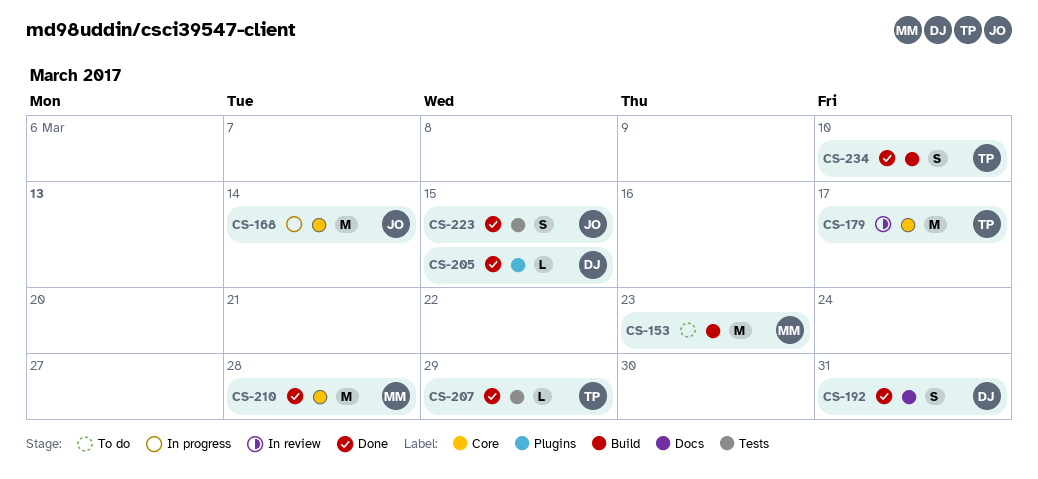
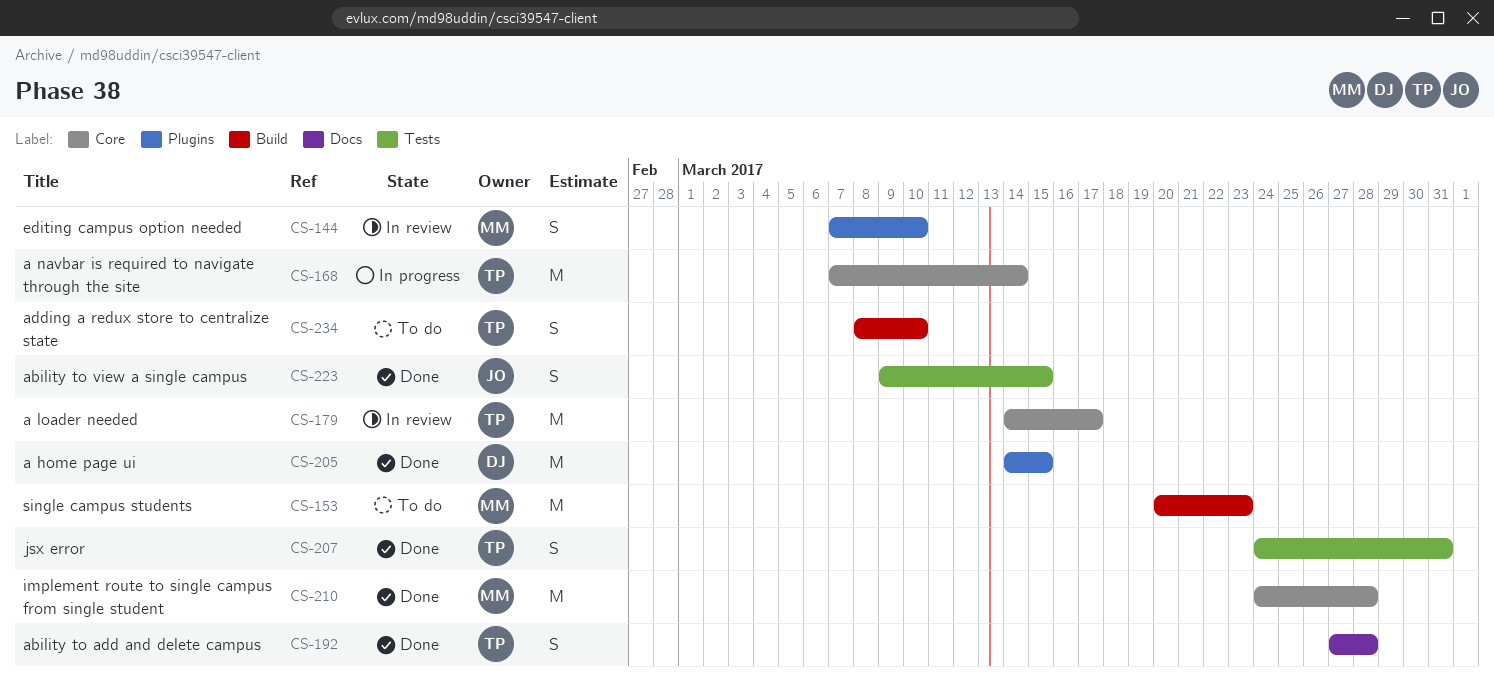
CS-144: none -> present
CS-168, owner: JO -> TP
CS-192, owner: DJ -> TP
CS-192, due: Mar 31 -> Mar 28
CS-205, estimate: L -> M
CS-207, estimate: L -> S
CS-207, due: Mar 29 -> Mar 31
CS-234, status: Done -> To do

